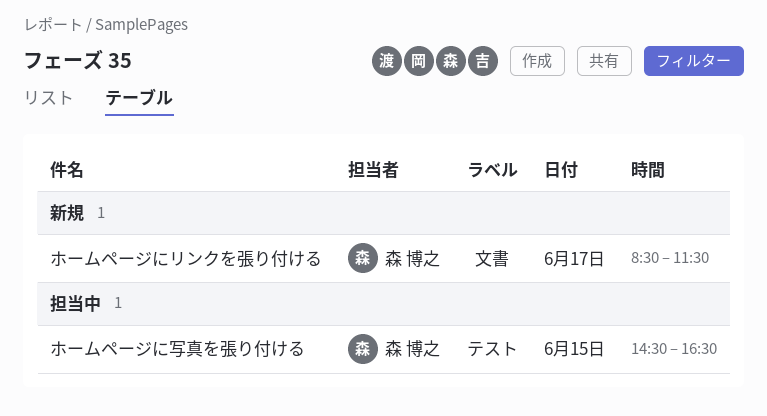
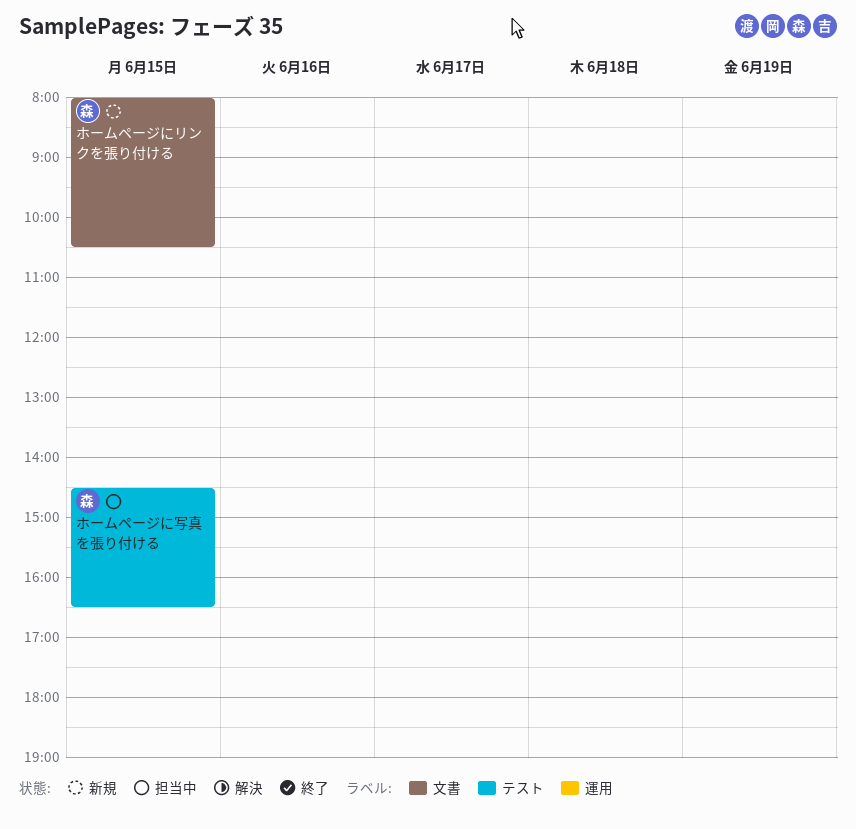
ホームページにリンクを張り付ける, day: Jun 17 -> Jun 15
ホームページにリンクを張り付ける, begins: 08:30 -> 08:00
ホームページにリンクを張り付ける, ends: 11:30 -> 10:30

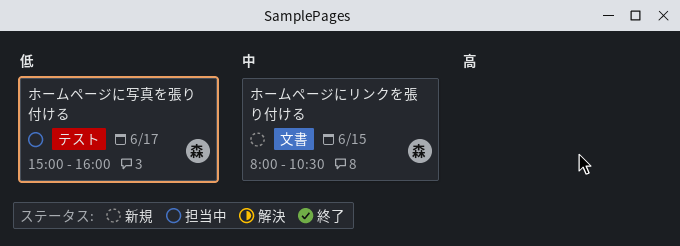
ホームページに写真を張り付ける, day: Jun 15 -> Jun 17
ホームページに写真を張り付ける, begins: 14:30 -> 15:00
ホームページに写真を張り付ける, ends: 16:30 -> 16:00

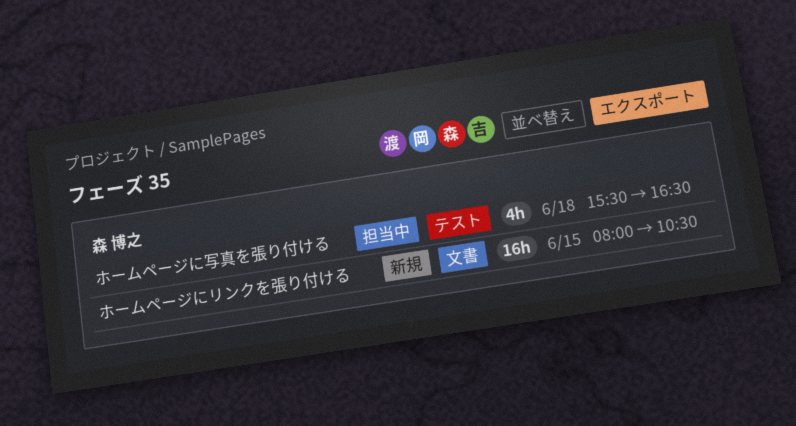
ホームページに写真を張り付ける, day: Jun 17 -> Jun 18
ホームページに写真を張り付ける, begins: 15:00 -> 15:30
ホームページに写真を張り付ける, ends: 16:00 -> 16:30

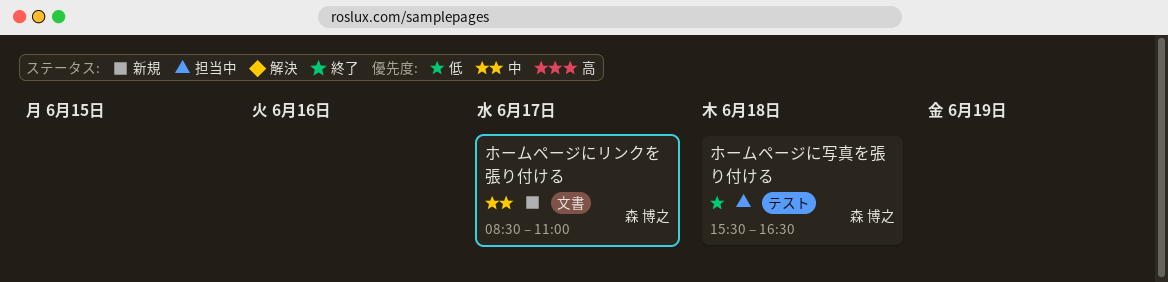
ホームページにリンクを張り付ける, day: Jun 15 -> Jun 17
ホームページにリンクを張り付ける, begins: 08:00 -> 08:30
ホームページにリンクを張り付ける, ends: 10:30 -> 11:00

